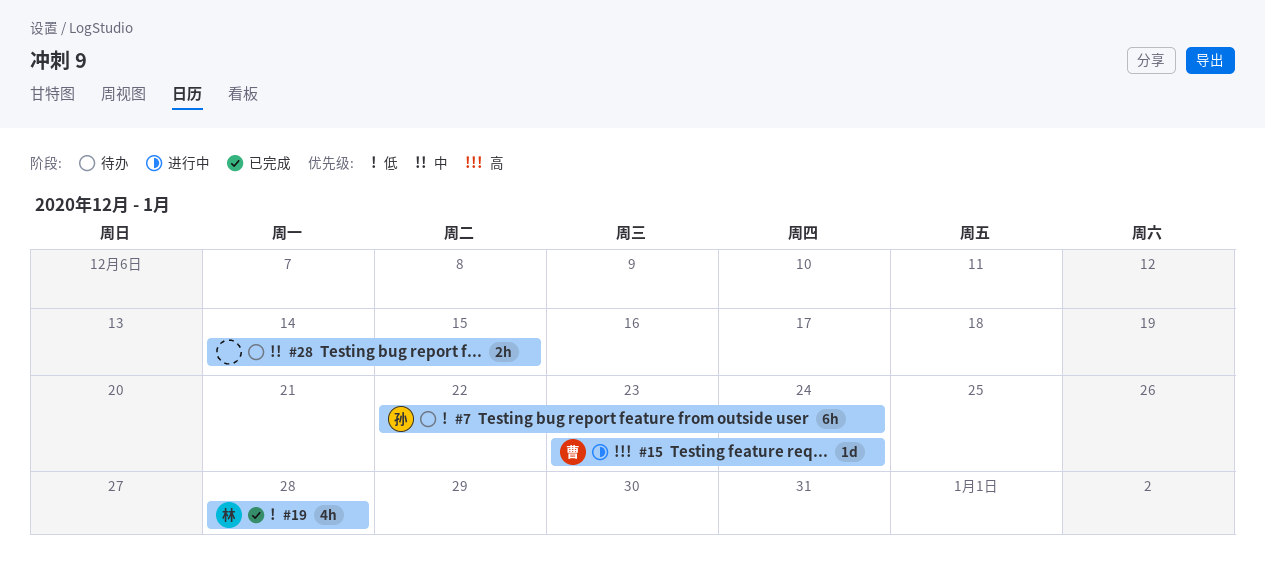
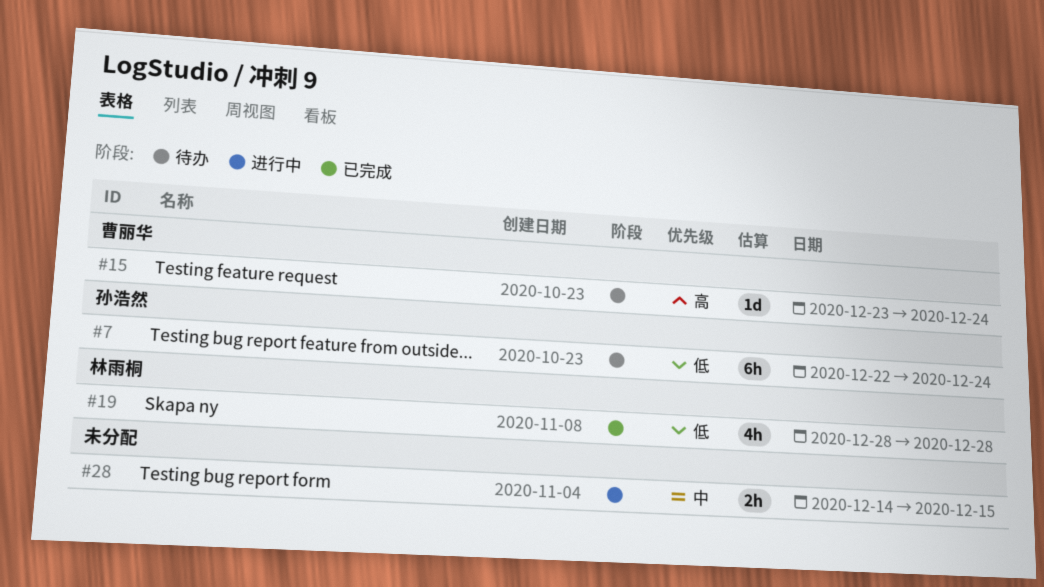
#15, status: 进行中 -> 待办
#28, status: 待办 -> 进行中

